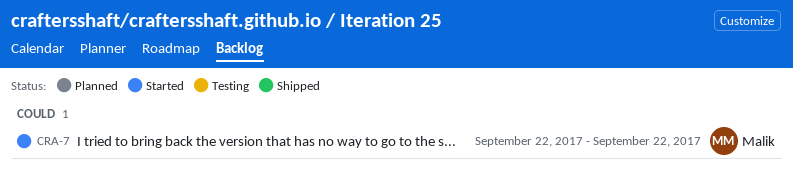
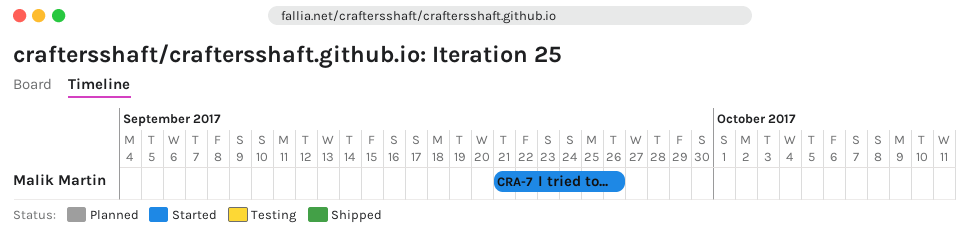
CRA-7, start: Sep 22 -> Sep 21
CRA-7, due: Sep 22 -> Sep 26

